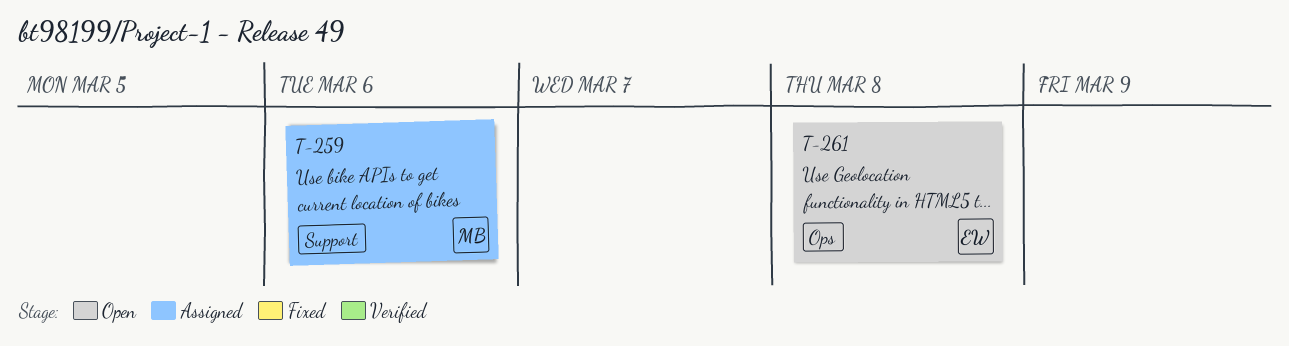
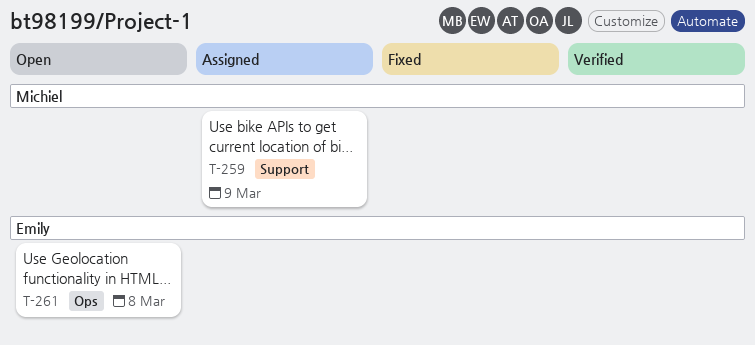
T-259, due: Mar 6 -> Mar 9

